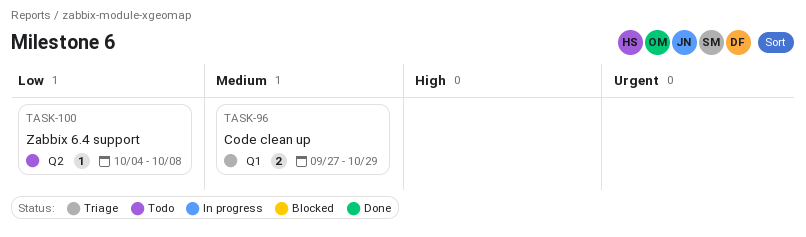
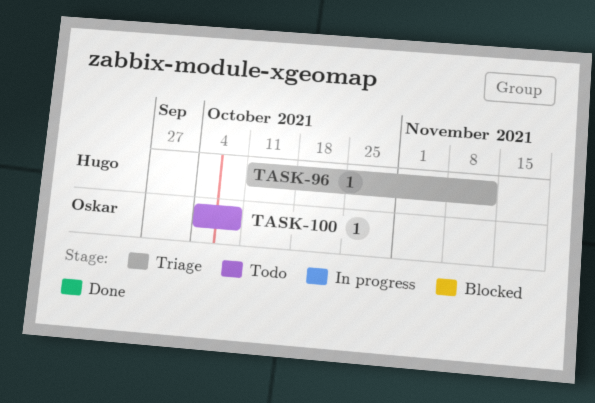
TASK-96, estimate: 2 -> 1
TASK-96, start: Sep 27 -> Oct 11
TASK-96, due: Oct 29 -> Nov 12

